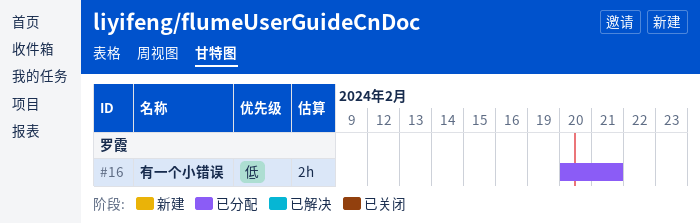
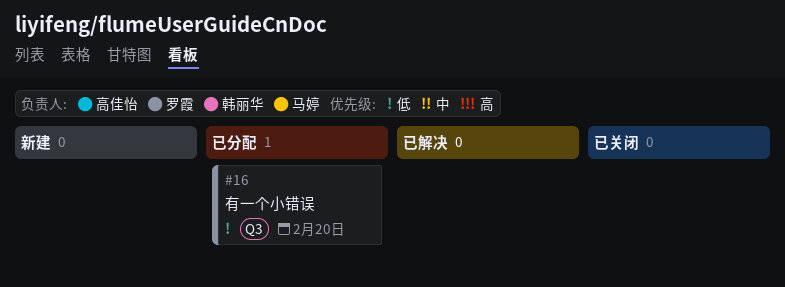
#16, due: Feb 21 -> Feb 20

